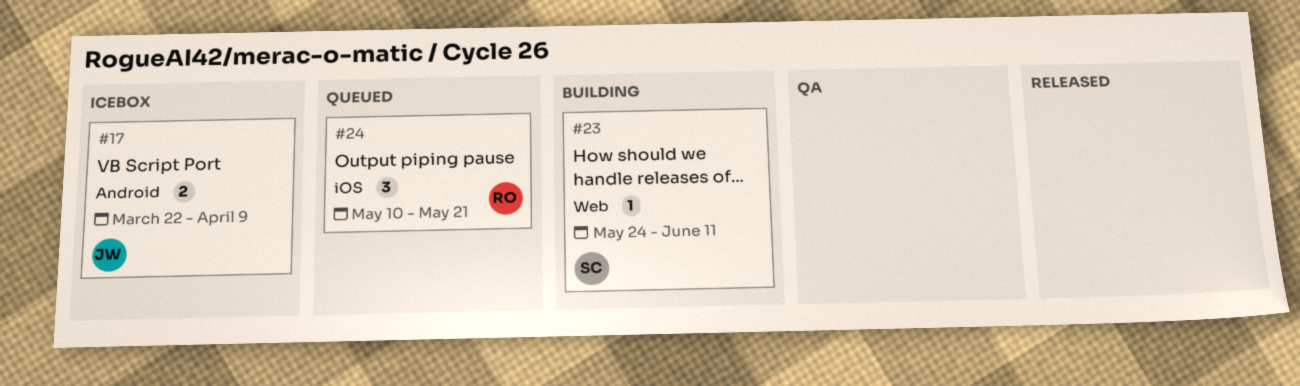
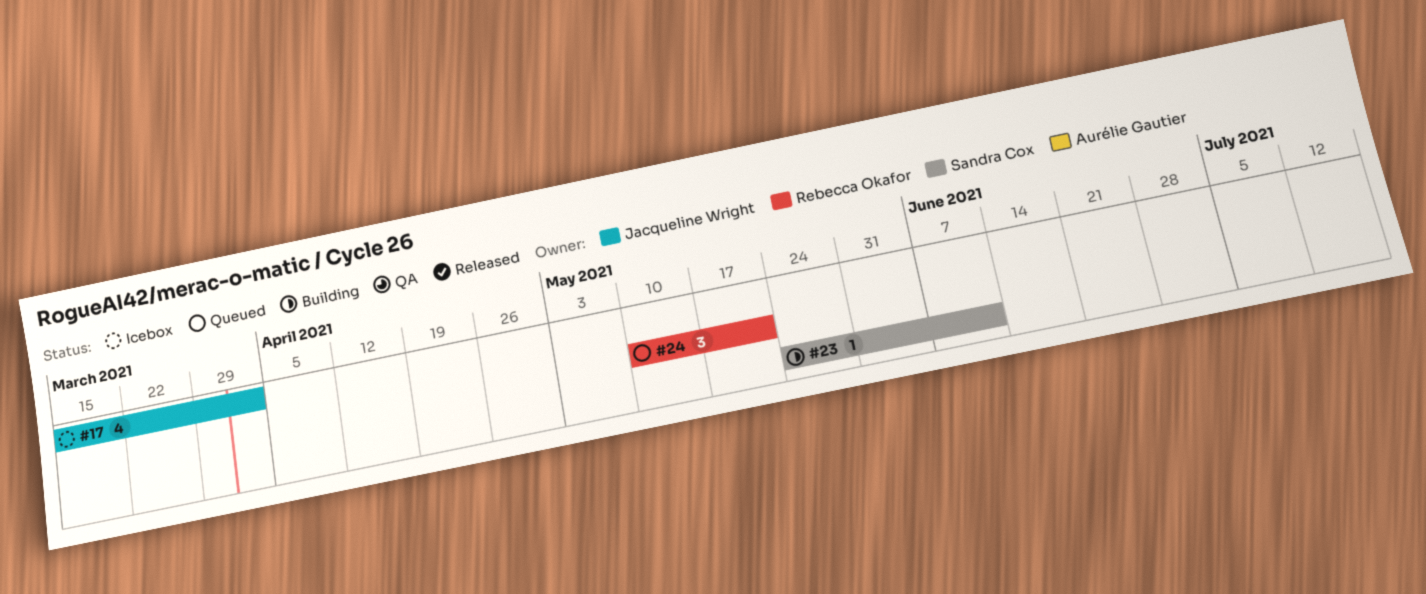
#17, estimate: 2 -> 4
#17, start: Mar 22 -> Mar 15
#17, due: Apr 9 -> Apr 2

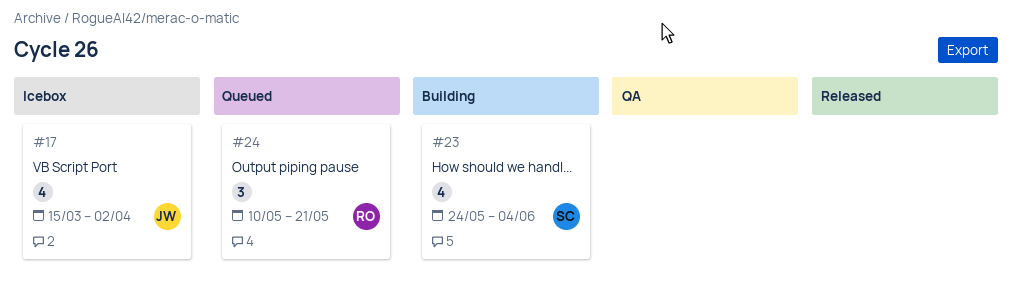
#23, estimate: 1 -> 4
#23, due: Jun 11 -> Jun 4

